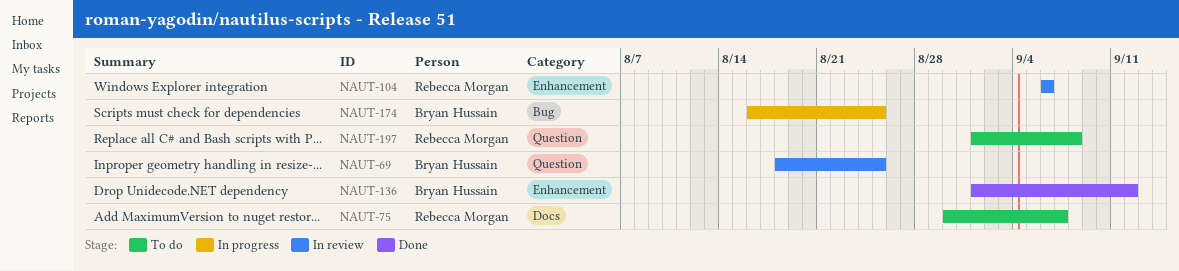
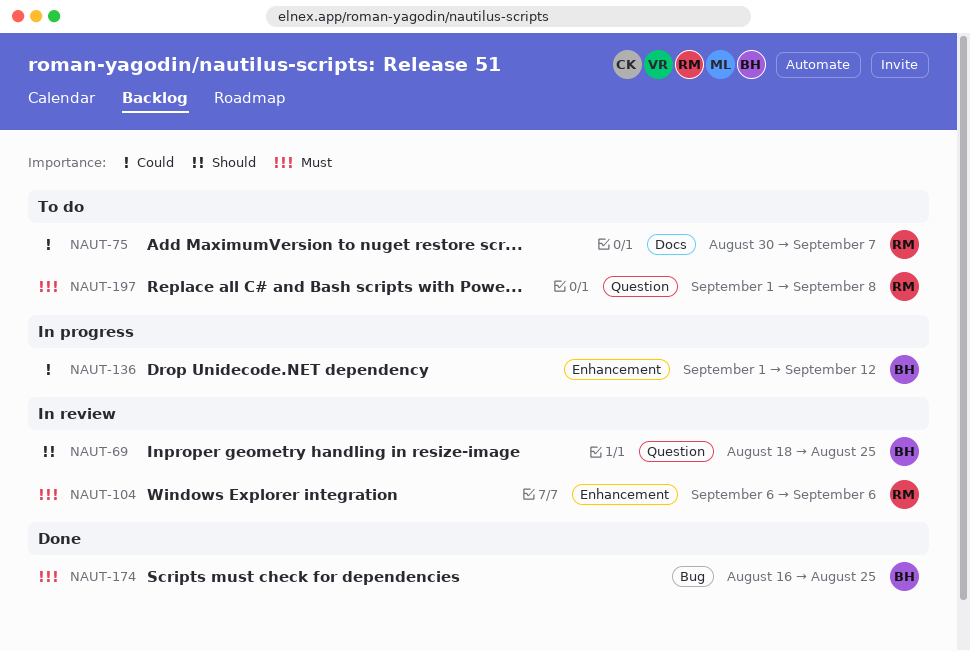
NAUT-136, status: Done -> In progress
NAUT-174, status: In progress -> Done

